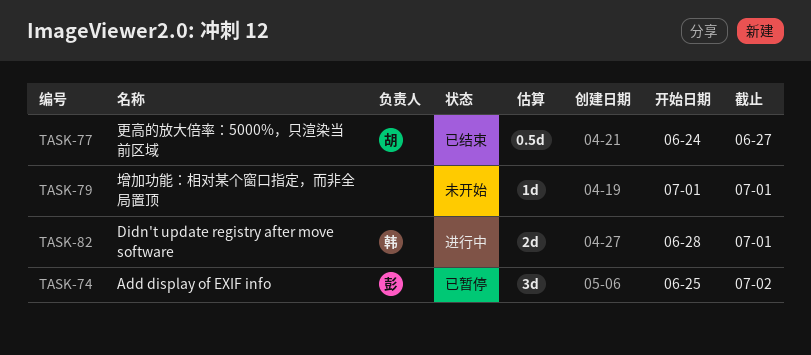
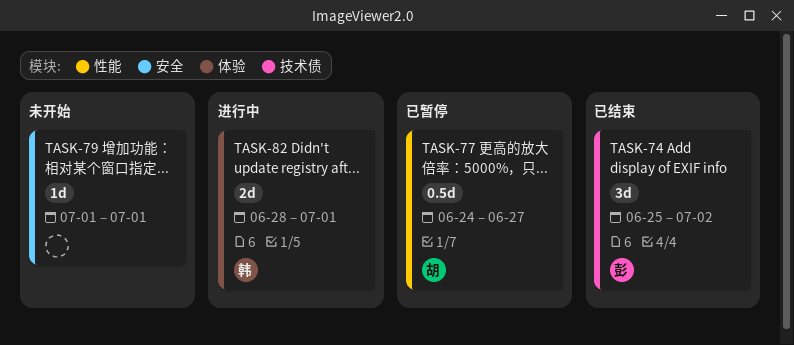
TASK-74, status: 已暂停 -> 已结束
TASK-77, status: 已结束 -> 已暂停

